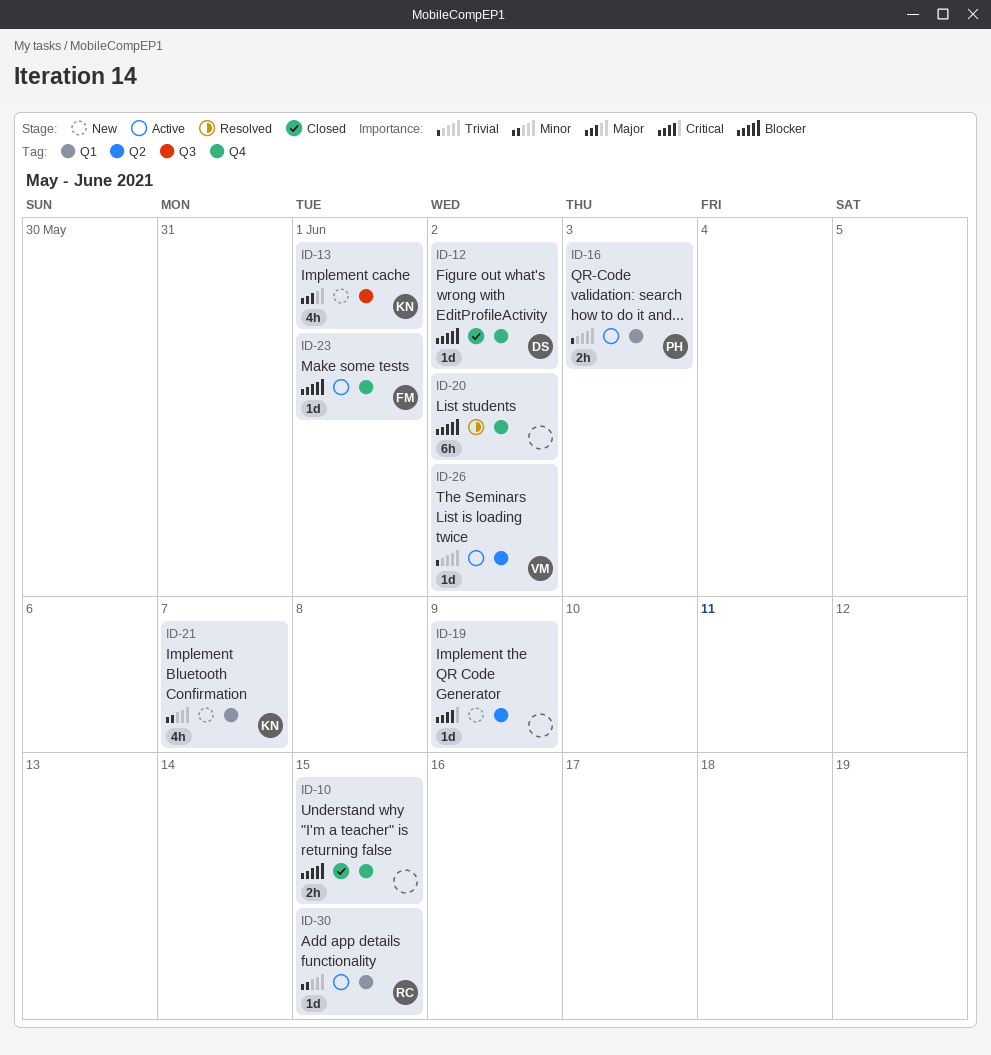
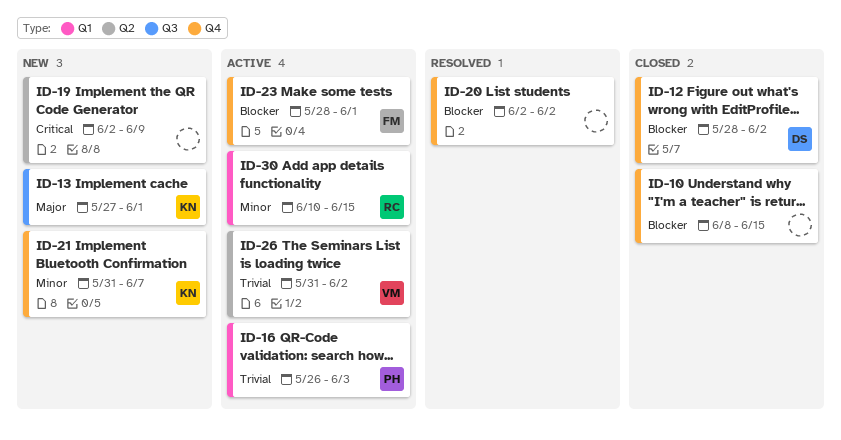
ID-21, label: Q1 -> Q4

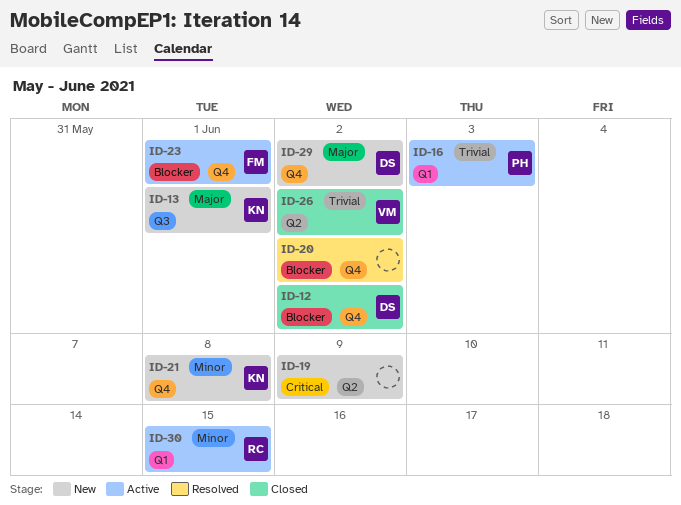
ID-10: present -> none
ID-21, due: Jun 7 -> Jun 8
ID-26, status: Active -> Closed
ID-29: none -> present

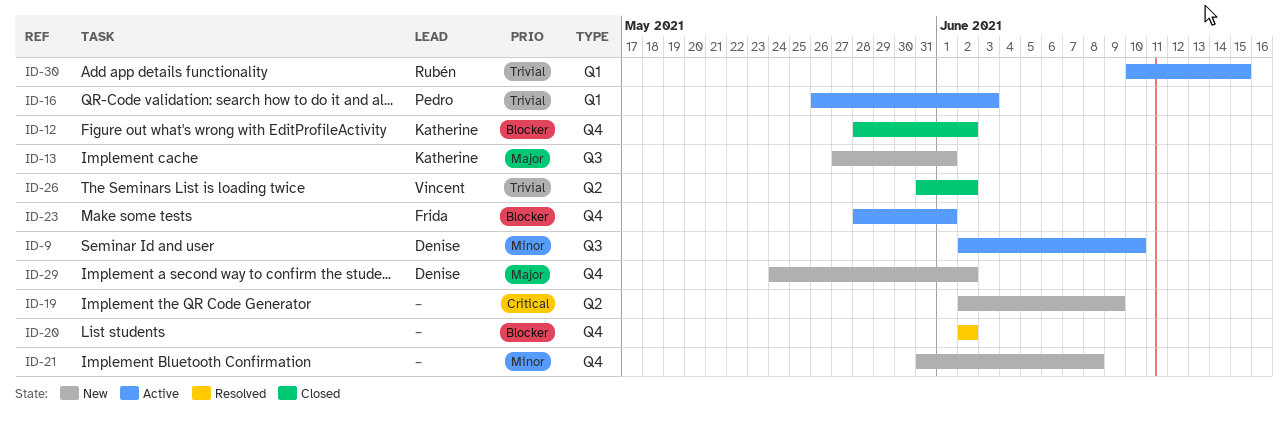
ID-9: none -> present
ID-12, owner: Denise -> Katherine
ID-21, owner: Katherine -> none
ID-30, priority: Minor -> Trivial

